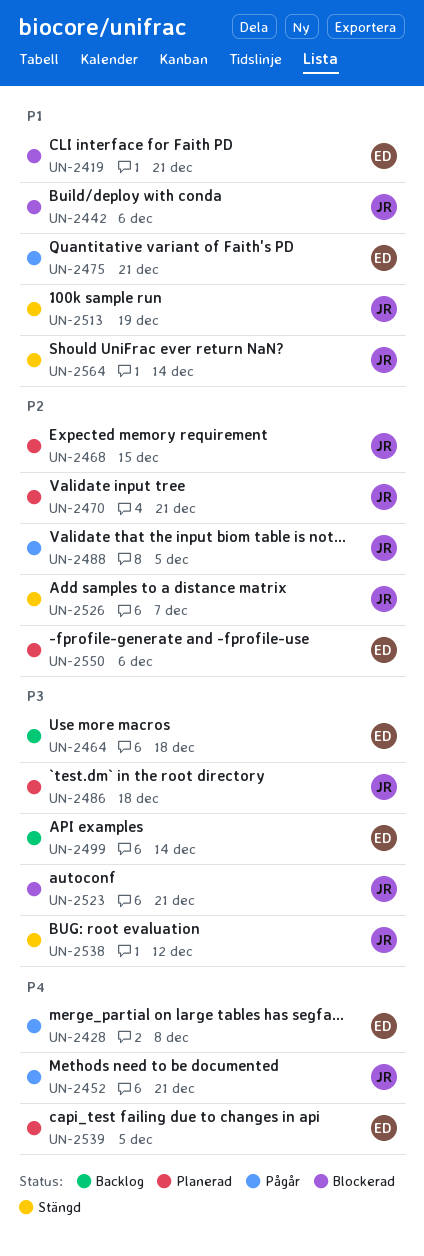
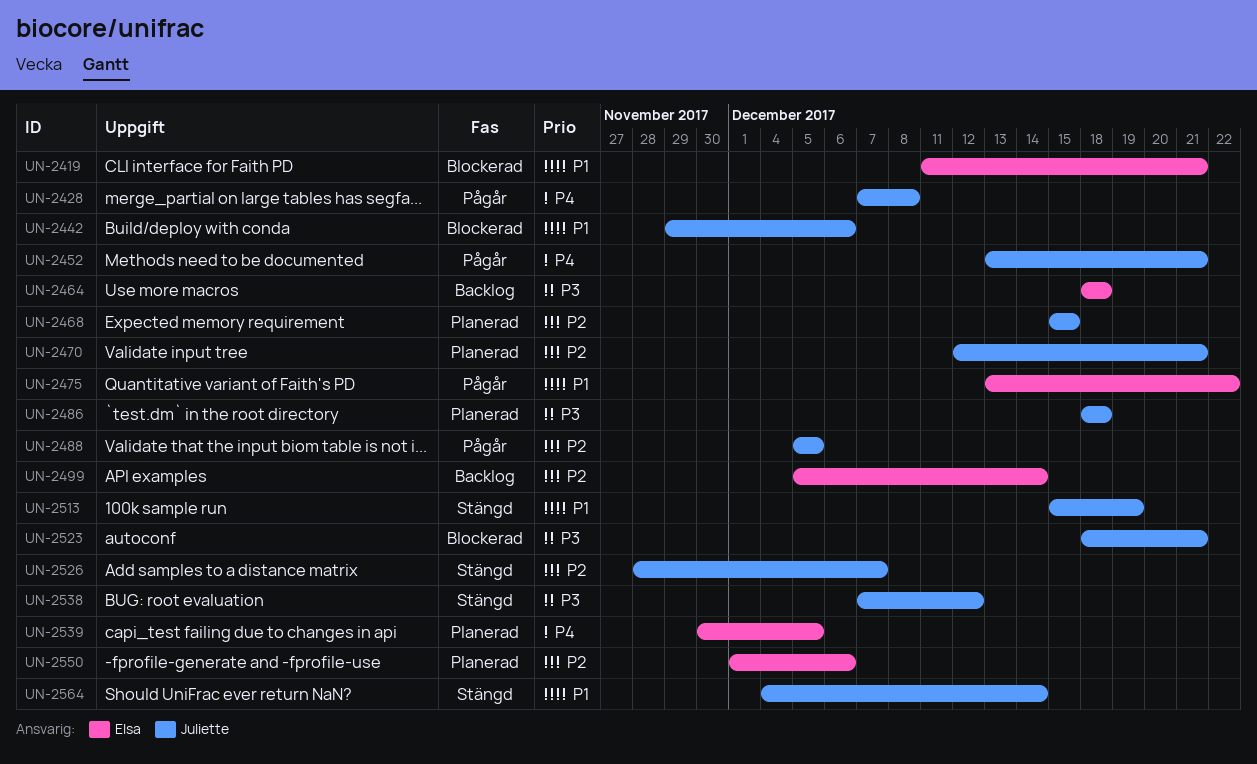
UN-2428, owner: Elsa -> Juliette
UN-2475, due: Dec 21 -> Dec 22
UN-2499, priority: P3 -> P2

